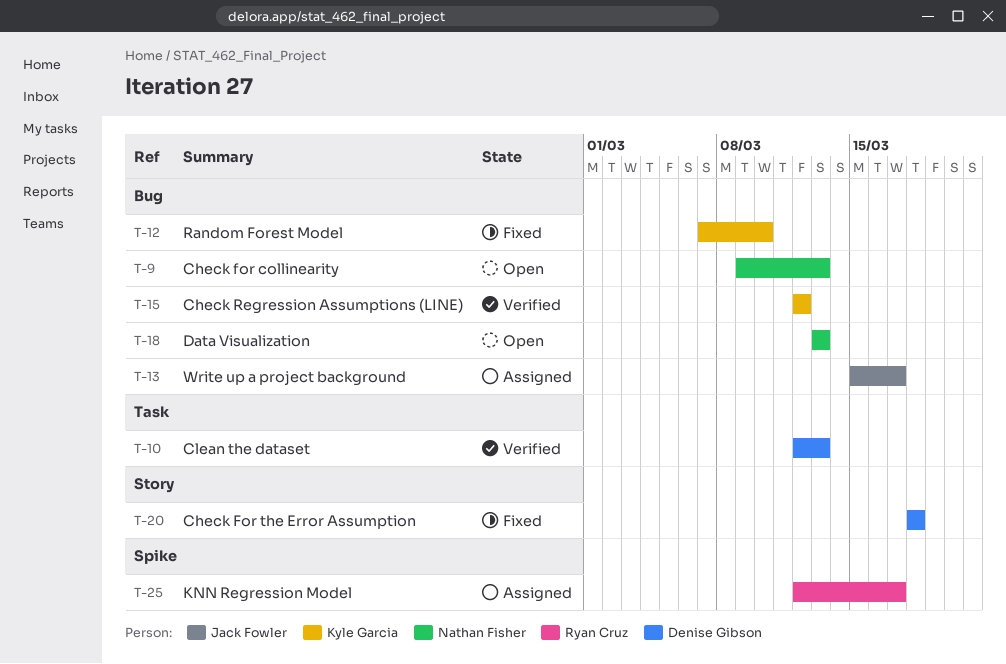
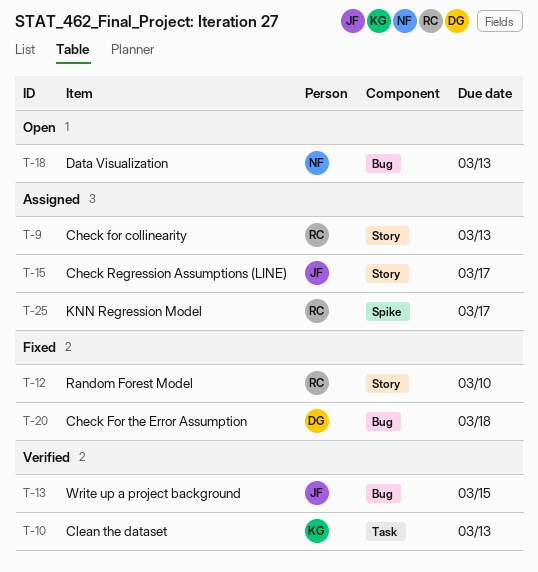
T-9, status: Open -> Assigned
T-9, owner: Nathan Fisher -> Ryan Cruz
T-9, label: Bug -> Story
T-10, owner: Denise Gibson -> Kyle Garcia
T-12, owner: Kyle Garcia -> Ryan Cruz
T-12, label: Bug -> Story
T-13, status: Assigned -> Verified
T-13, due: Mar 17 -> Mar 15
T-15, status: Verified -> Assigned
T-15, owner: Kyle Garcia -> Jack Fowler
T-15, label: Bug -> Story
T-15, due: Mar 12 -> Mar 17
T-20, label: Story -> Bug

